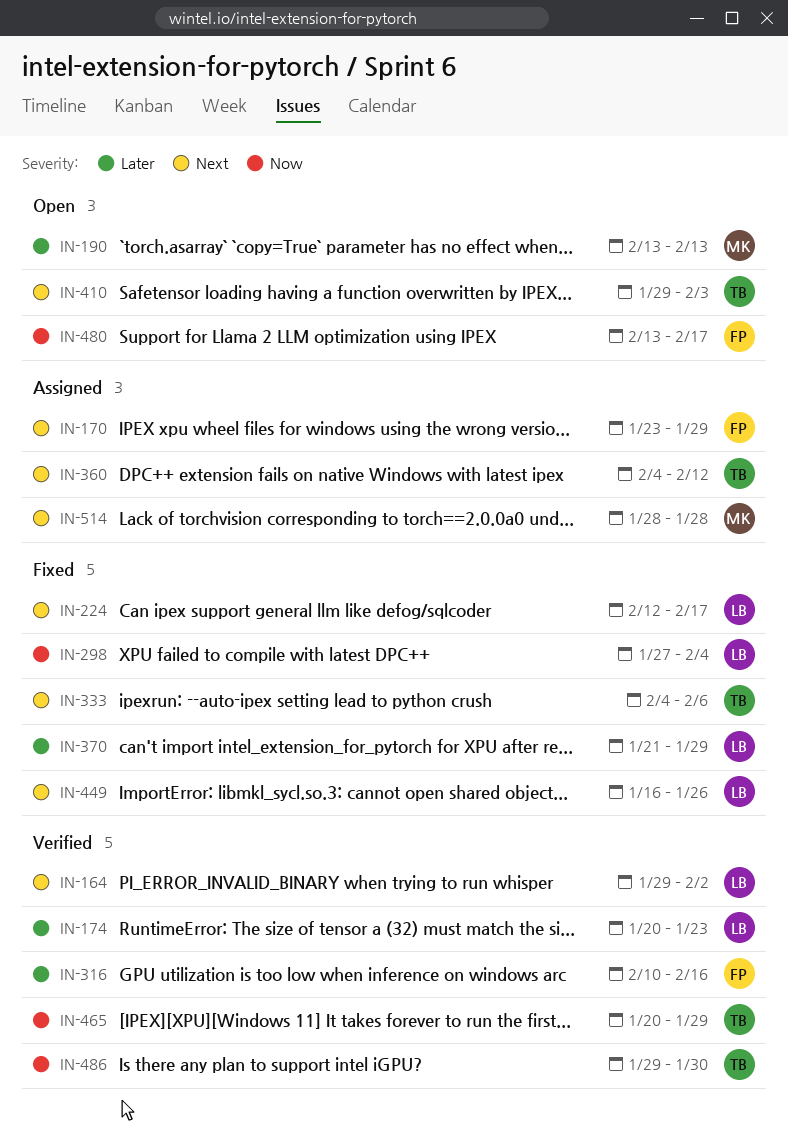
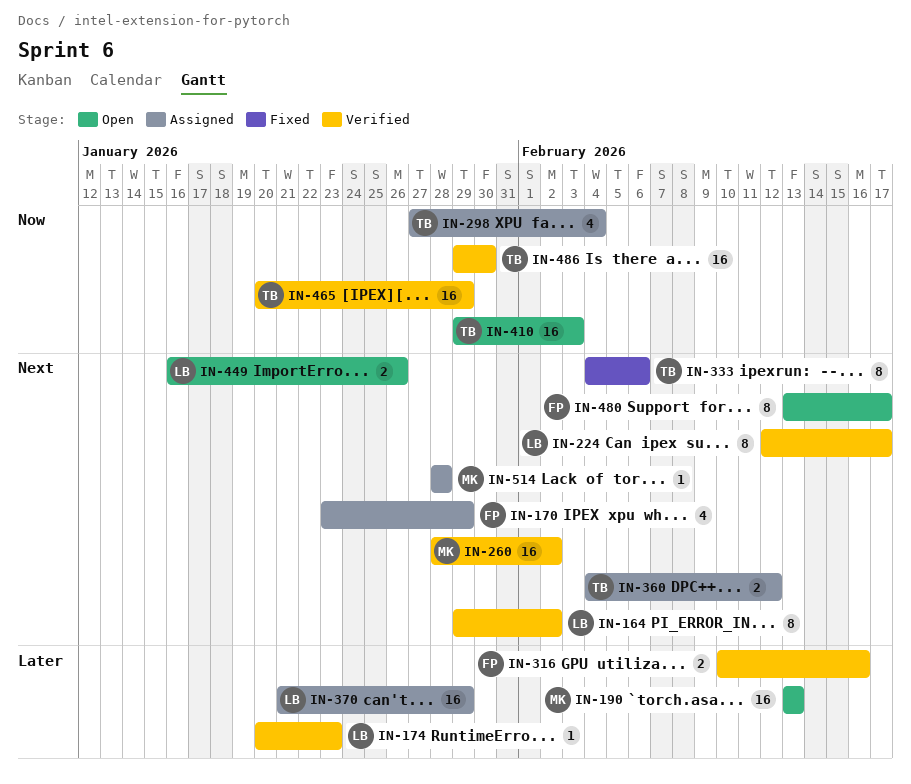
IN-224, status: Fixed -> Verified
IN-260: none -> present
IN-298, status: Fixed -> Assigned
IN-298, owner: LB -> TB
IN-370, status: Fixed -> Assigned
IN-410, priority: Next -> Now
IN-449, status: Fixed -> Open
IN-480, priority: Now -> Next

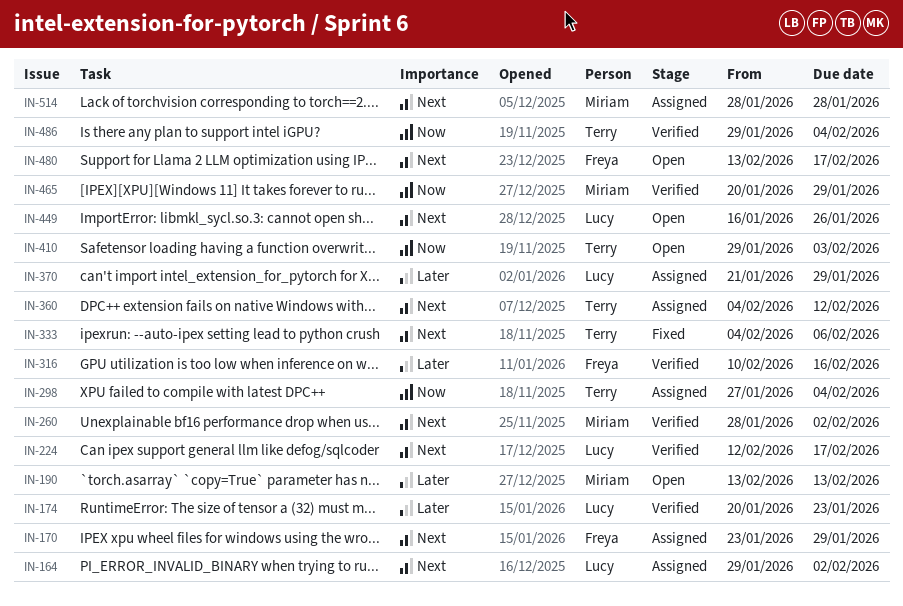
IN-164, status: Verified -> Assigned
IN-465, owner: Terry -> Miriam
IN-486, due: Jan 30 -> Feb 4

